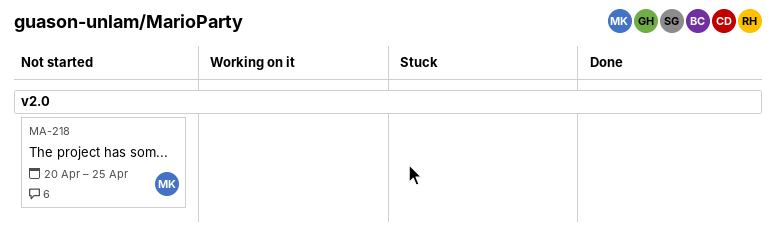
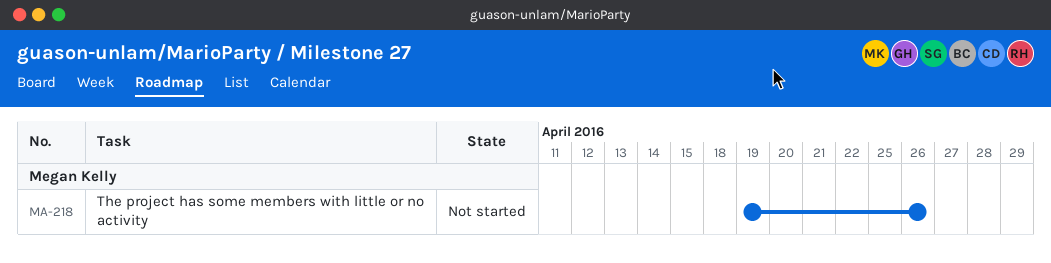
MA-218, start: Apr 20 -> Apr 19
MA-218, due: Apr 25 -> Apr 26

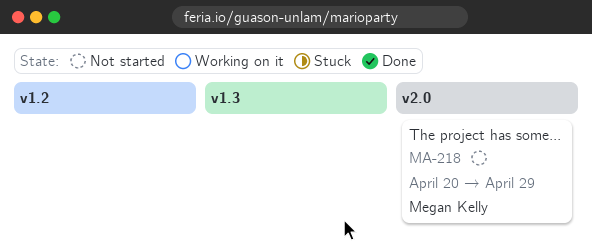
MA-218, start: Apr 19 -> Apr 20
MA-218, due: Apr 26 -> Apr 29

